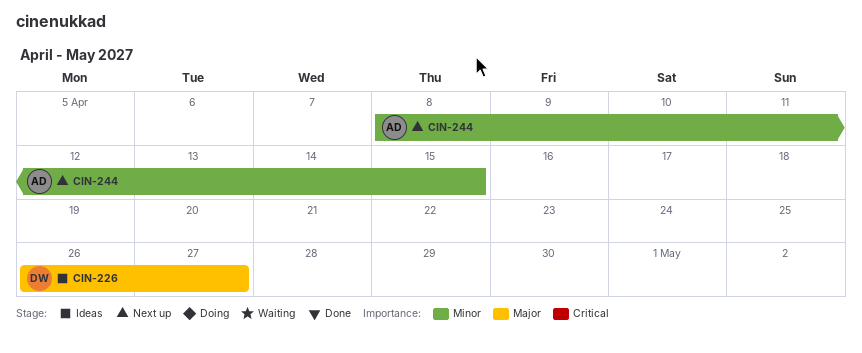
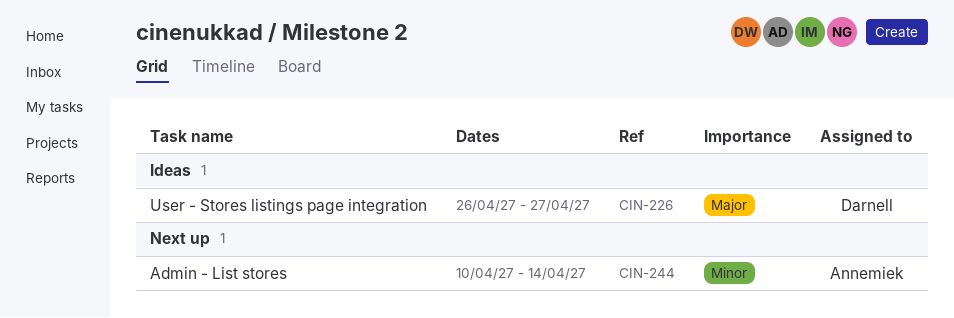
CIN-244, start: Apr 8 -> Apr 10
CIN-244, due: Apr 15 -> Apr 14

